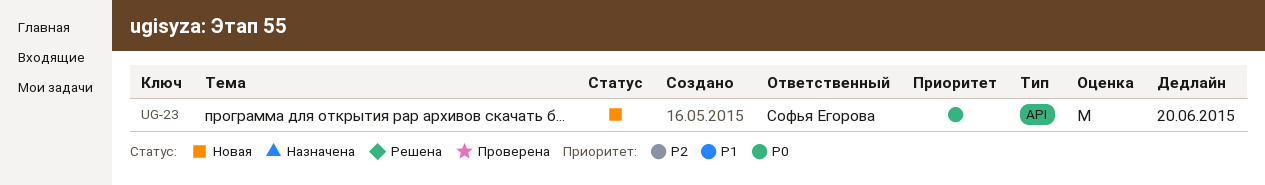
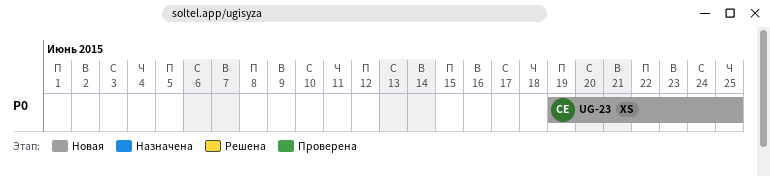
UG-23, estimate: M -> XS
UG-23, due: Jun 20 -> Jun 25

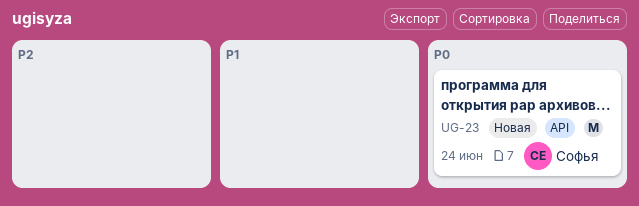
UG-23, estimate: XS -> M
UG-23, due: Jun 25 -> Jun 24

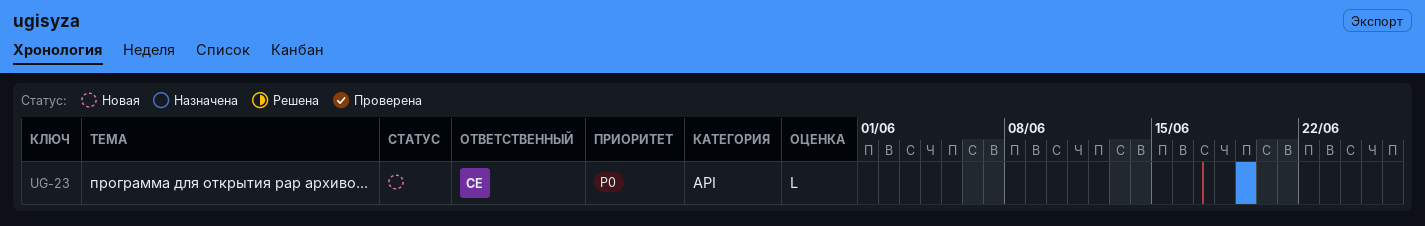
UG-23, estimate: M -> L
UG-23, due: Jun 24 -> Jun 19

